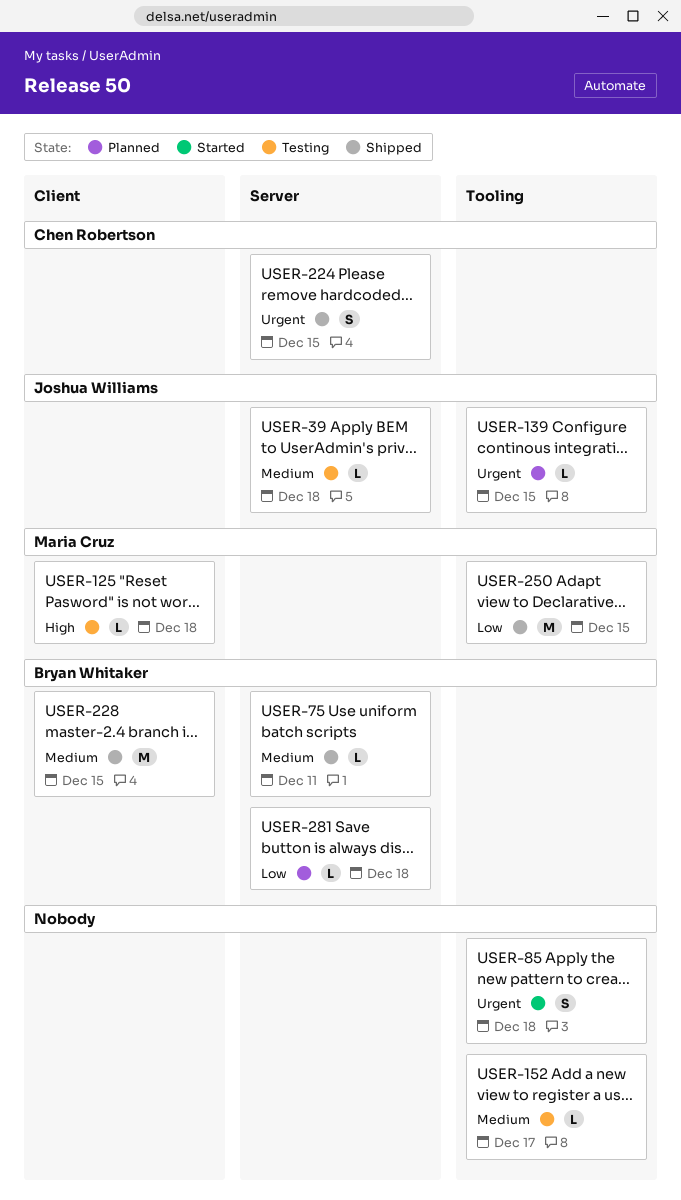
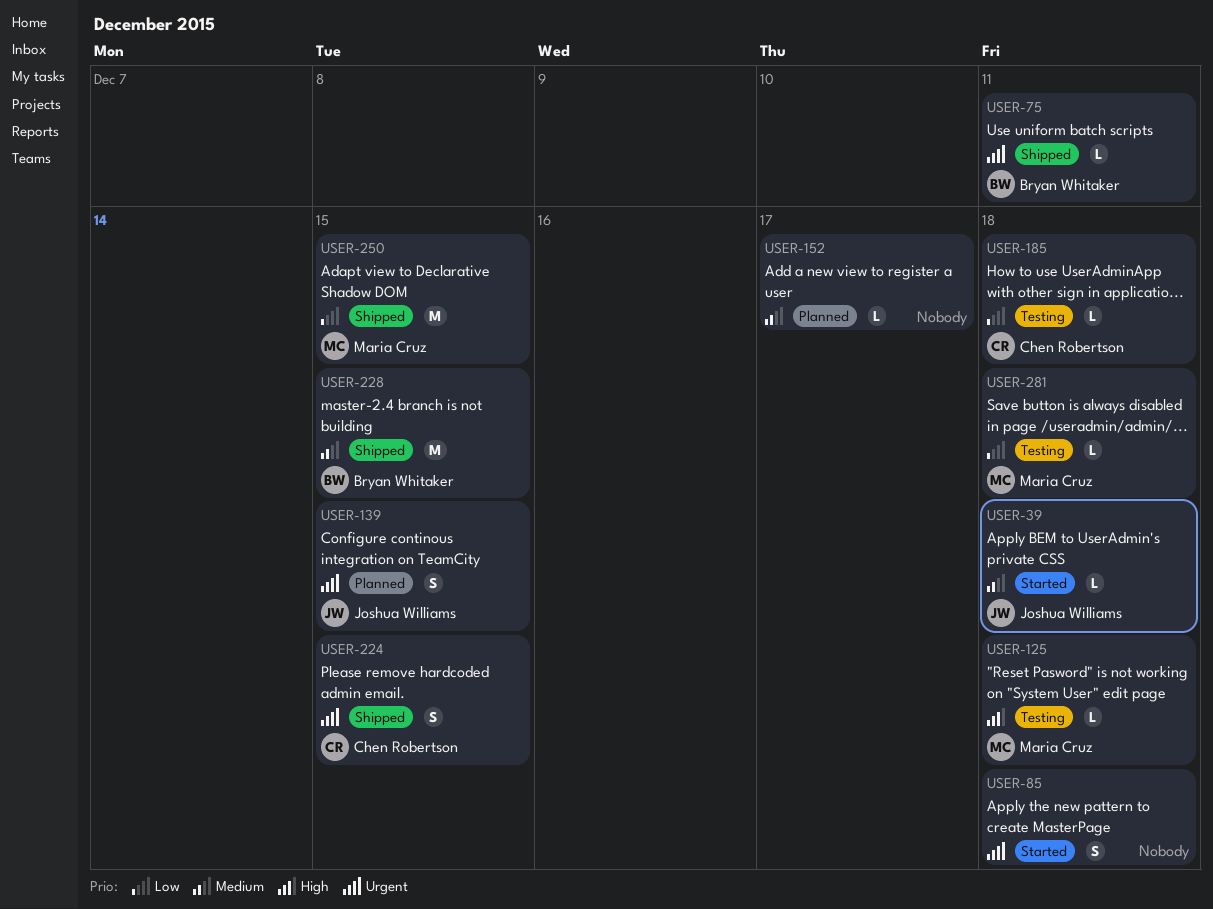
USER-39, status: Testing -> Started
USER-75, priority: Medium -> Urgent
USER-139, estimate: L -> S
USER-152, status: Testing -> Planned
USER-185: none -> present
USER-281, status: Planned -> Testing
USER-281, owner: Bryan Whitaker -> Maria Cruz

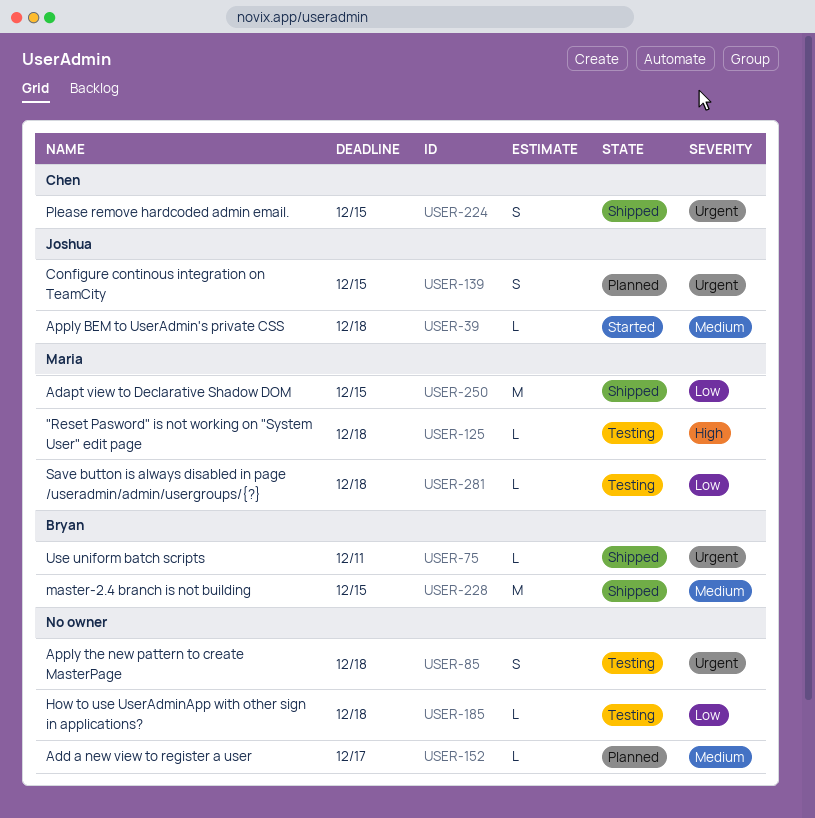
USER-85, status: Started -> Testing
USER-185, owner: Chen Robertson -> none

